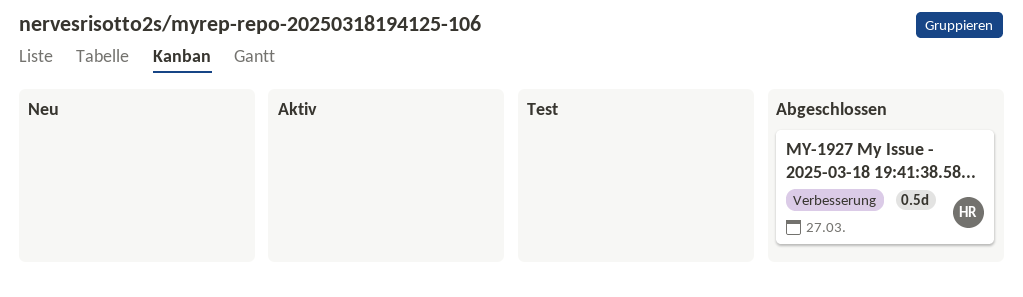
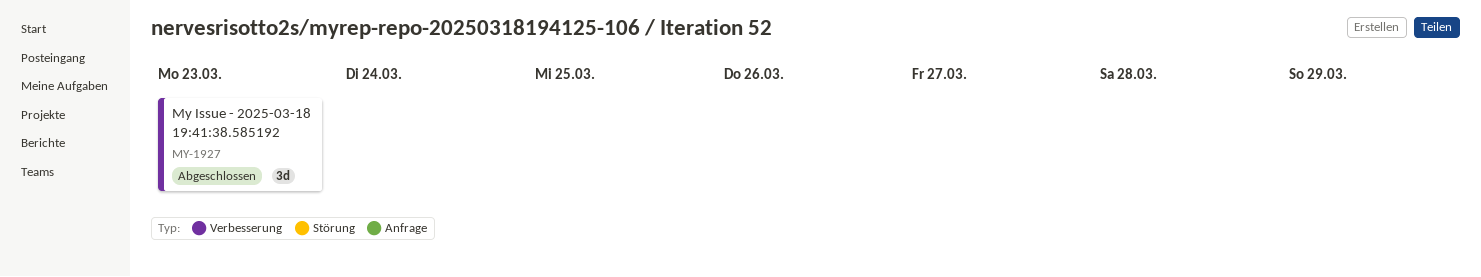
MY-1927, estimate: 0.5d -> 3d
MY-1927, due: Mar 27 -> Mar 23

